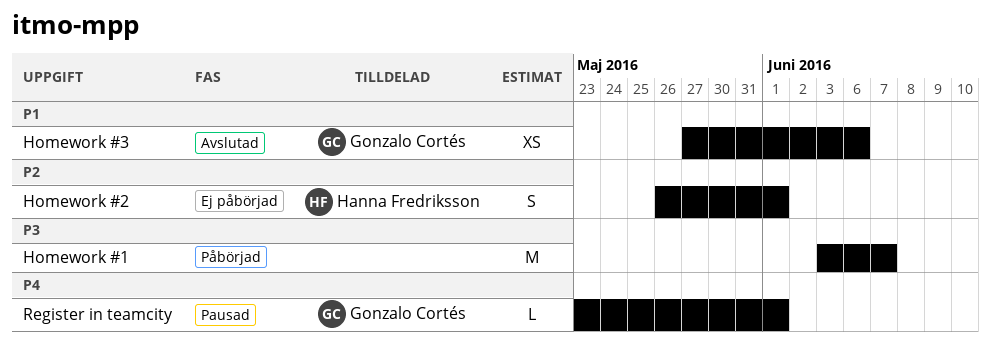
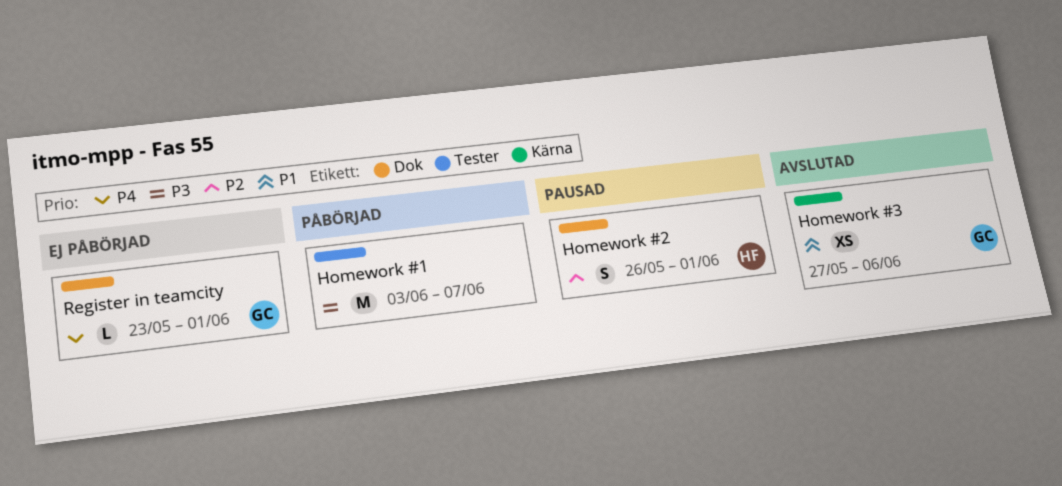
Homework #2, status: Ej påbörjad -> Pausad
Register in teamcity, status: Pausad -> Ej påbörjad

